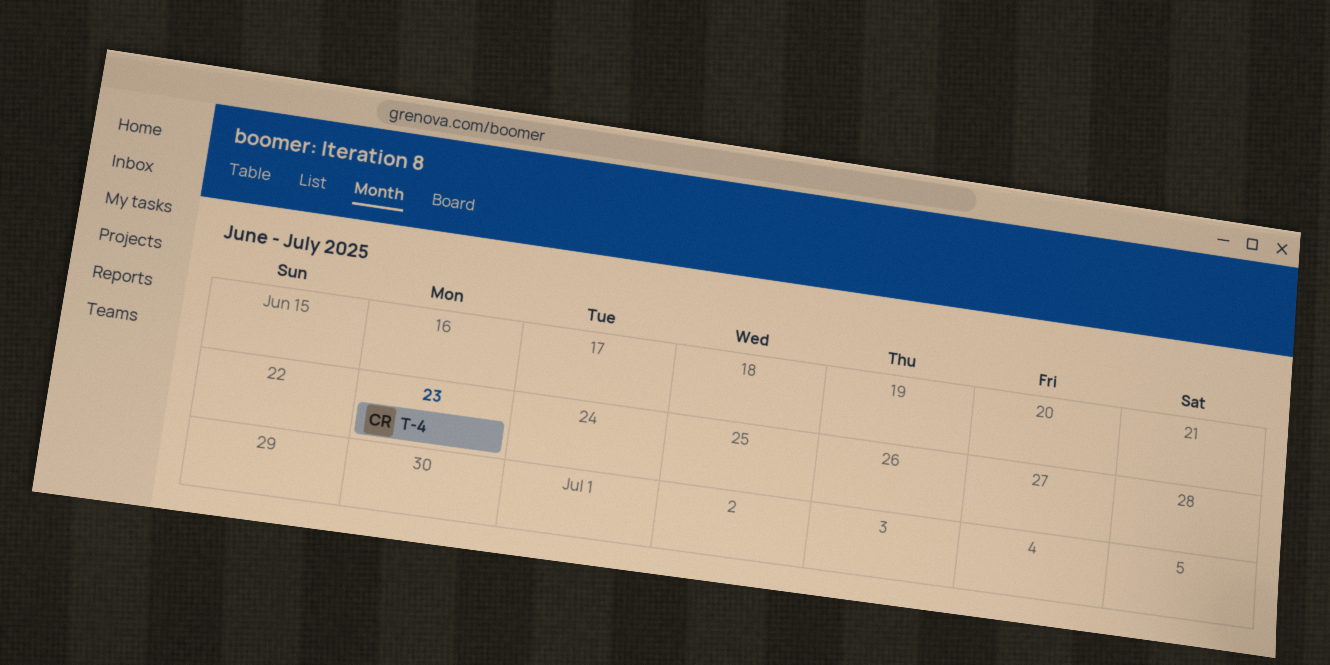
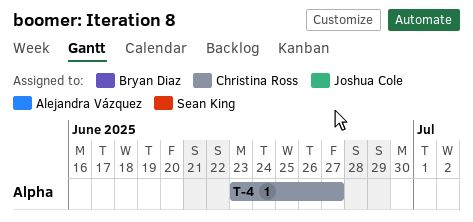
T-4, due: Jun 23 -> Jun 27

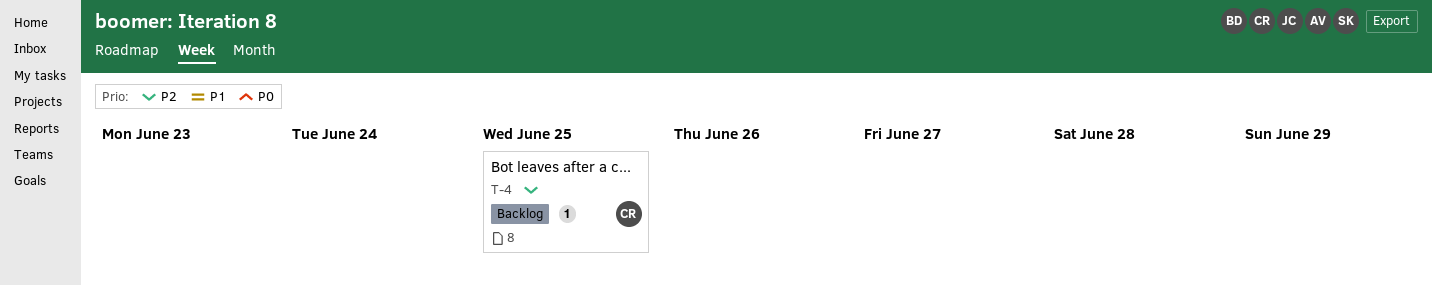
T-4, due: Jun 27 -> Jun 25

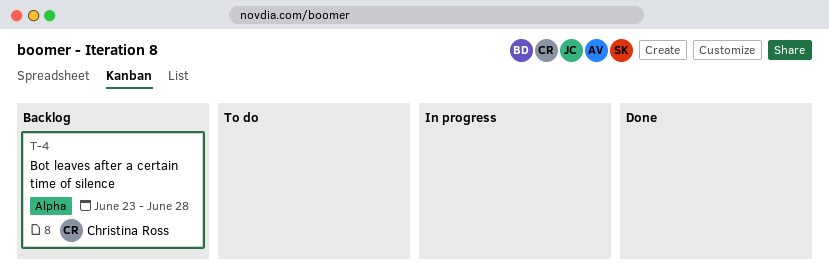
T-4, due: Jun 25 -> Jun 28

